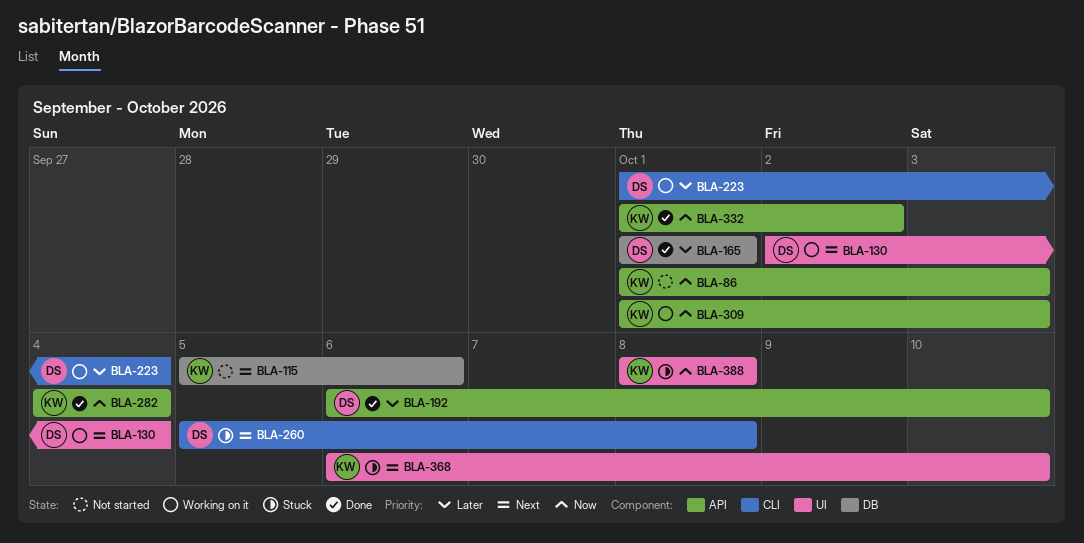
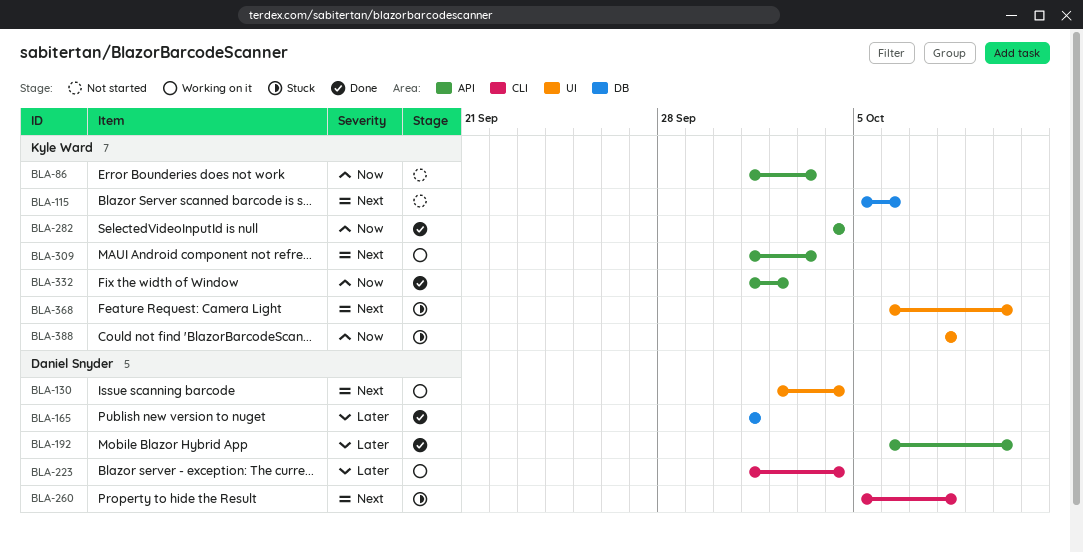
BLA-309, priority: Now -> Next

